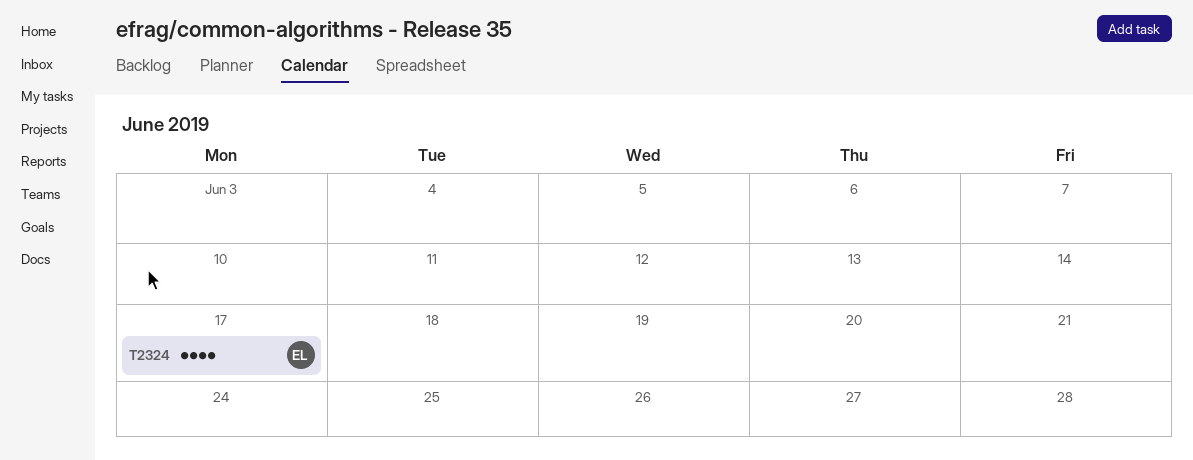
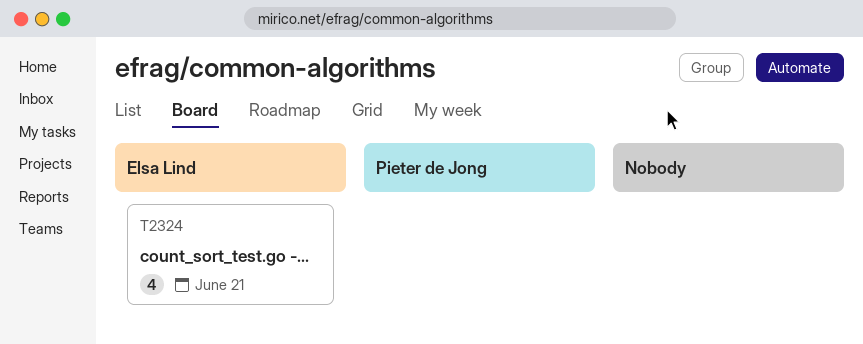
T2324, due: Jun 17 -> Jun 21

